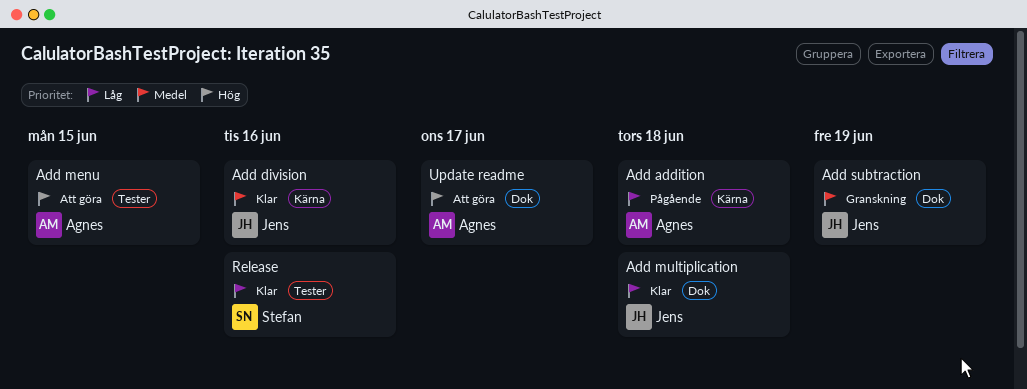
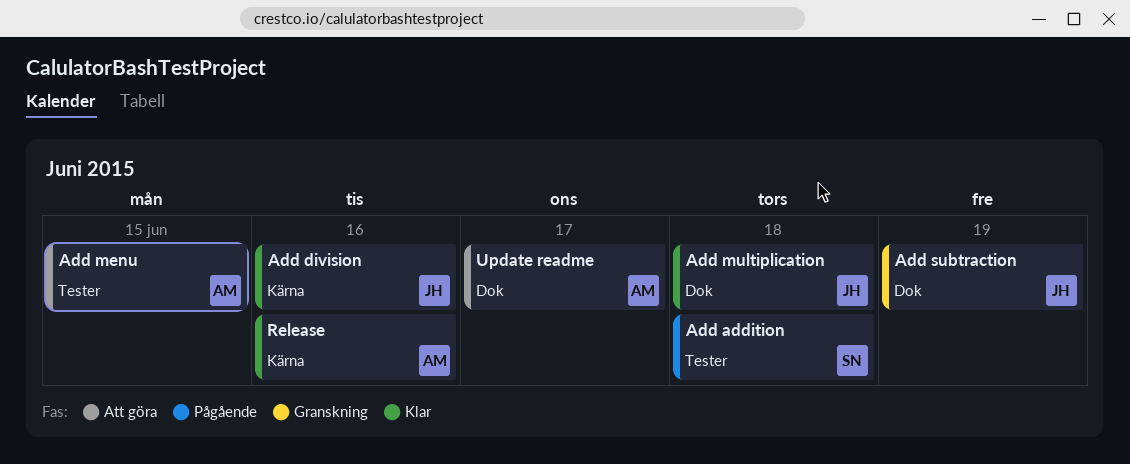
Add addition, owner: Agnes -> Stefan
Add addition, label: Kärna -> Tester
Release, owner: Stefan -> Agnes
Release, label: Tester -> Kärna

